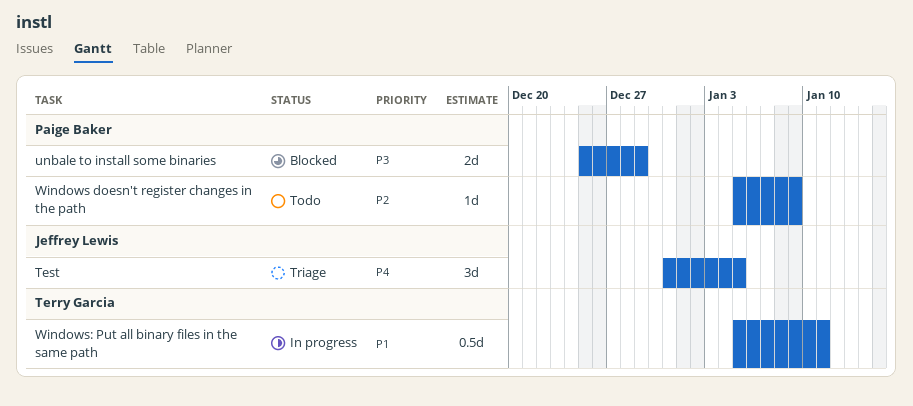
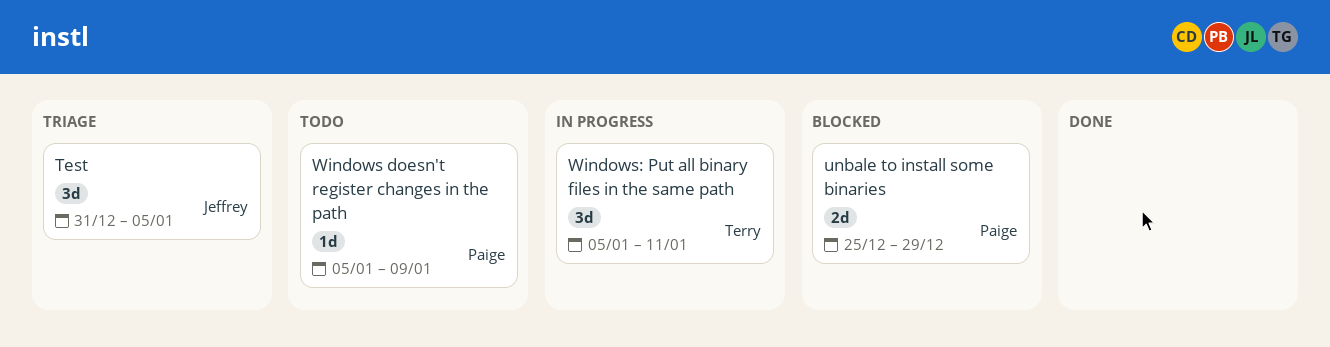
Windows: Put all binary files in the same path, estimate: 0.5d -> 3d

